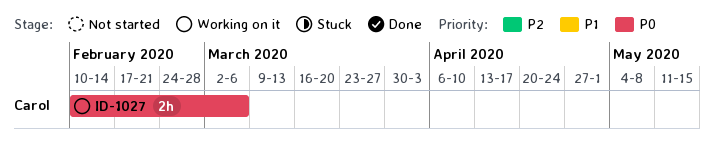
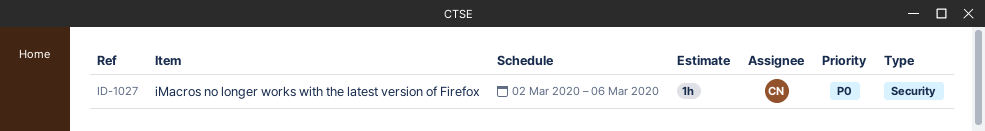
ID-1027, estimate: 2h -> 1h
ID-1027, start: Feb 10 -> Mar 2

